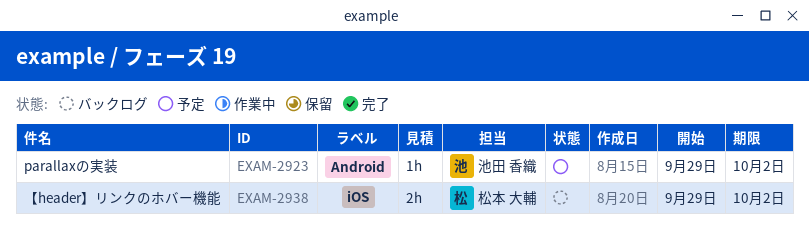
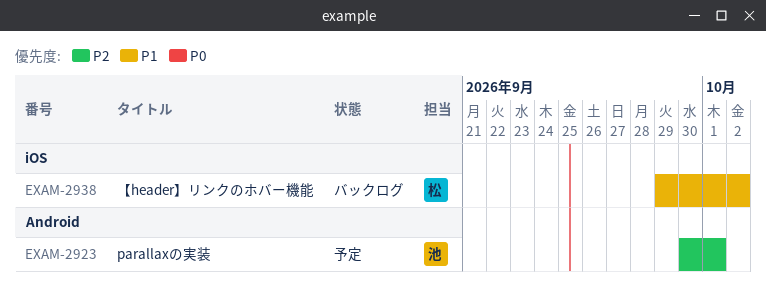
EXAM-2923, start: Sep 29 -> Sep 30
EXAM-2923, due: Oct 2 -> Oct 1

